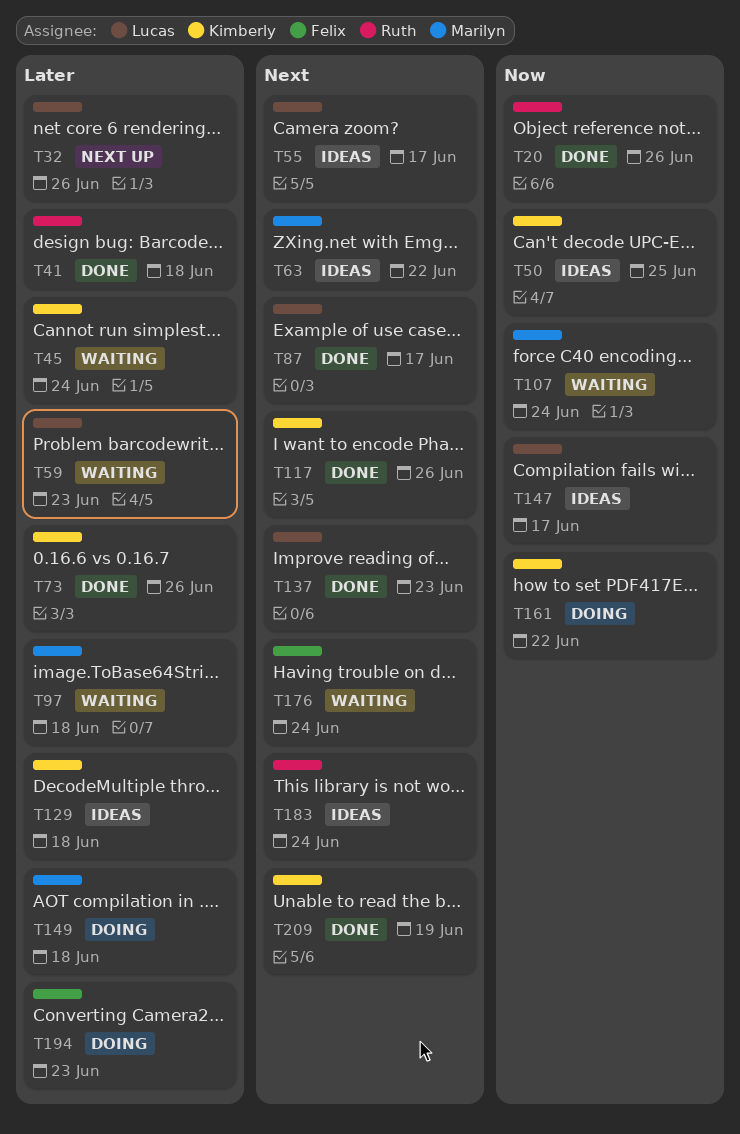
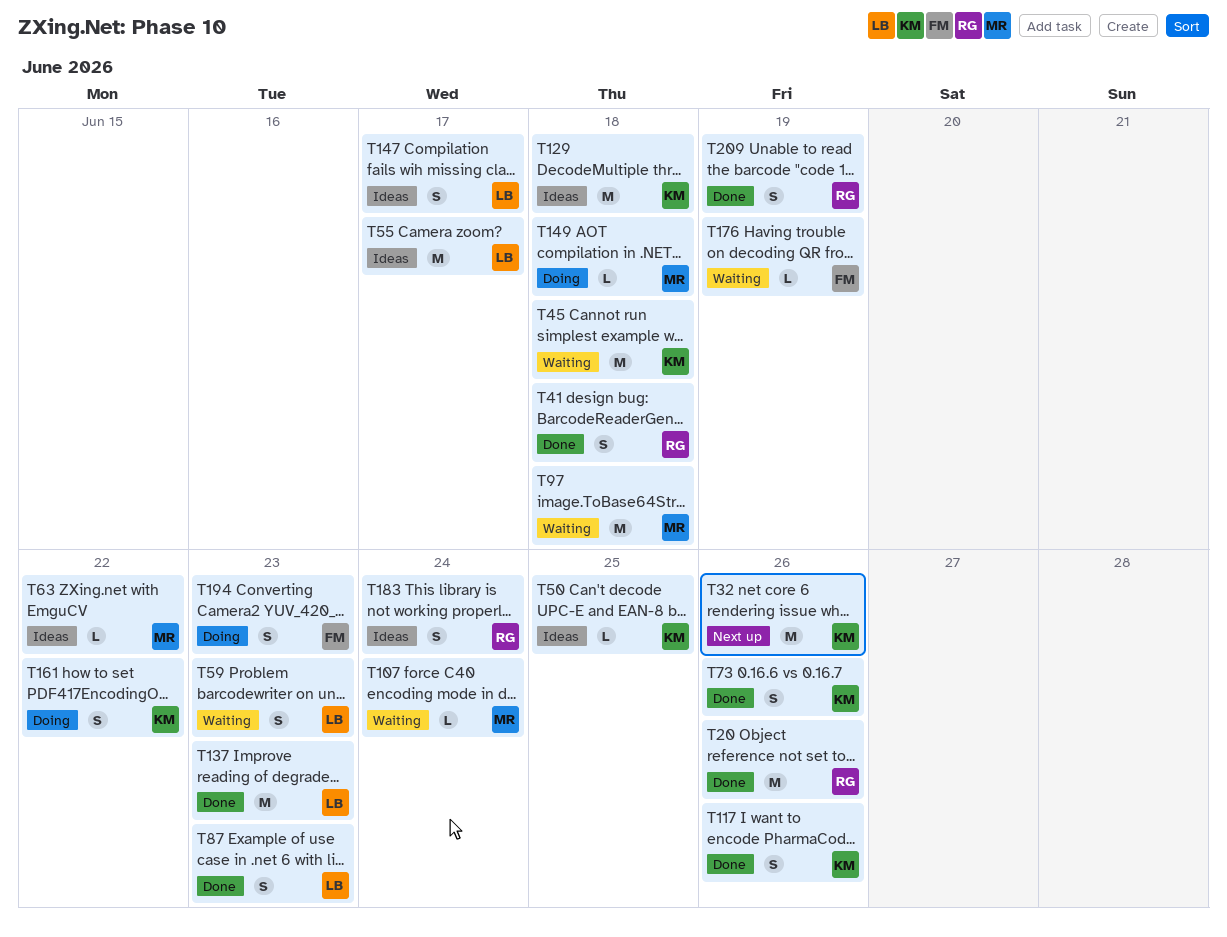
T32, owner: Lucas -> Kimberly
T45, due: Jun 24 -> Jun 18
T87, due: Jun 17 -> Jun 23
T176, due: Jun 24 -> Jun 19
T209, owner: Kimberly -> Ruth

